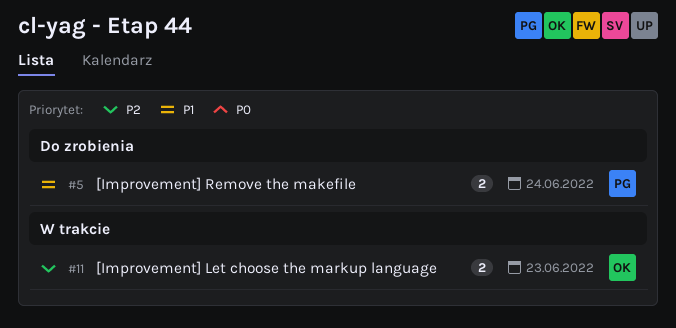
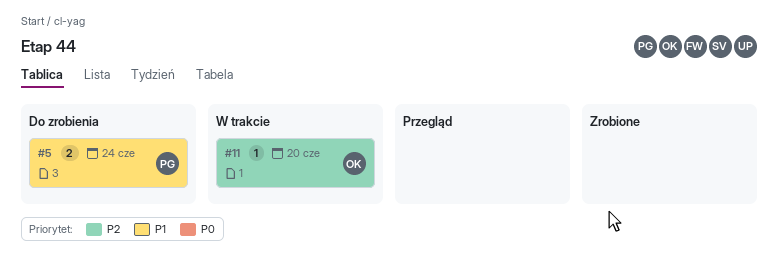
#11, estimate: 2 -> 1
#11, due: Jun 23 -> Jun 20

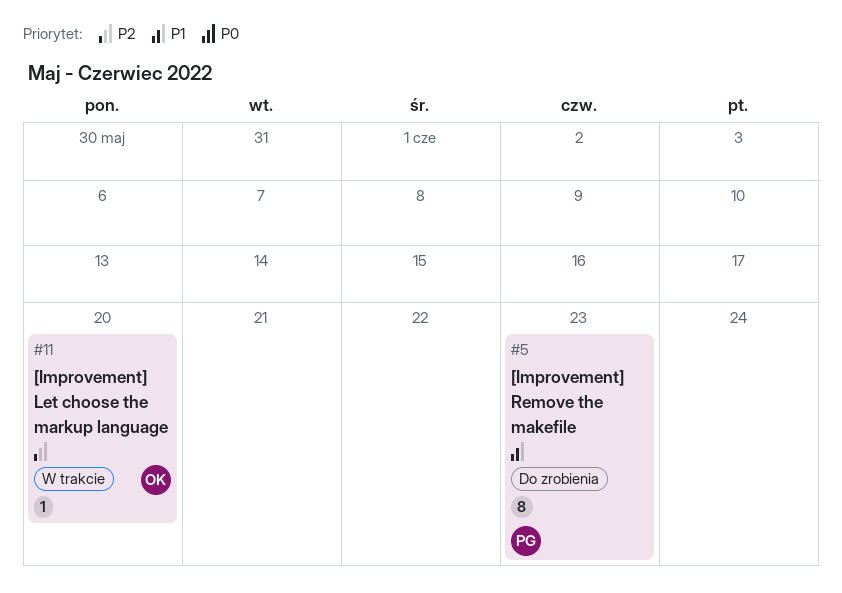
#5, estimate: 2 -> 8
#5, due: Jun 24 -> Jun 23

